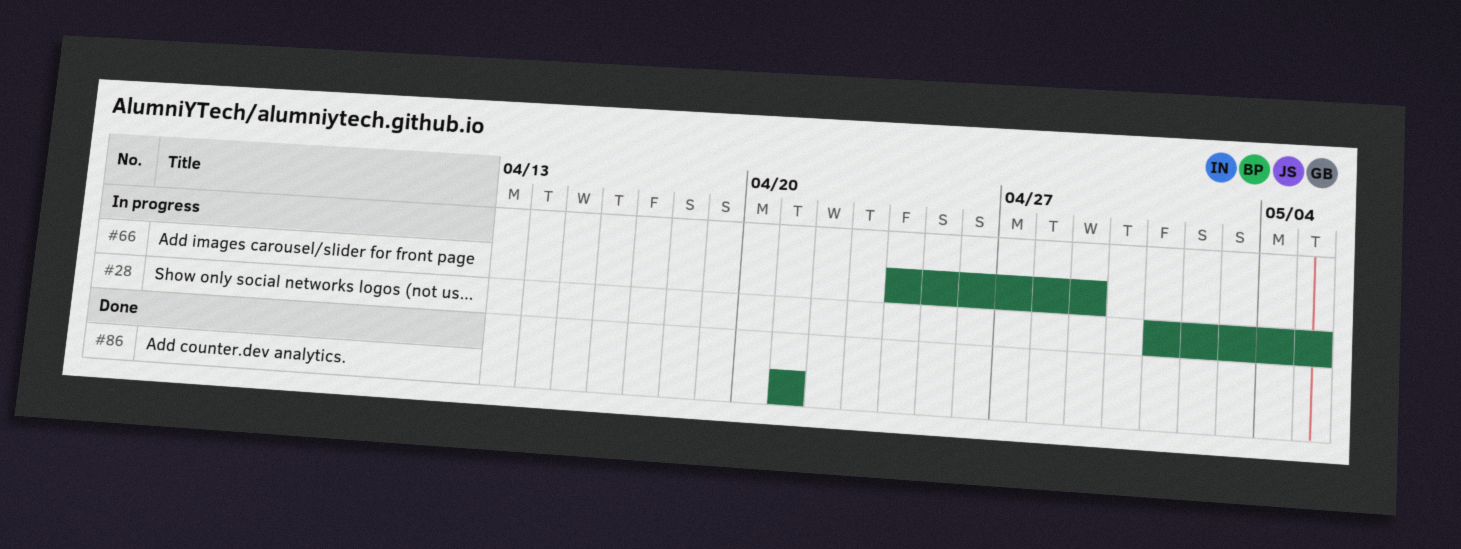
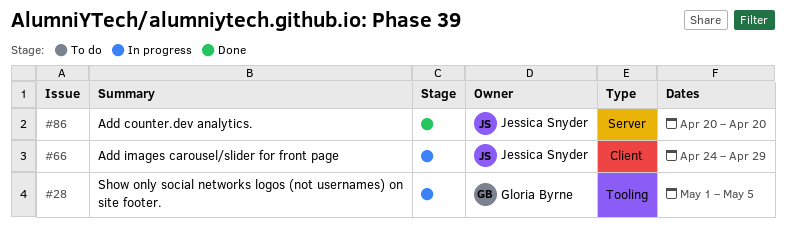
#86, start: Apr 21 -> Apr 20
#86, due: Apr 21 -> Apr 20

